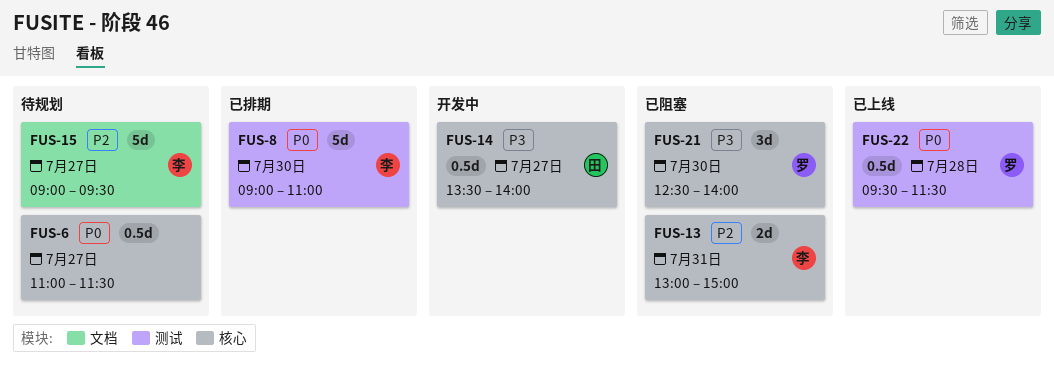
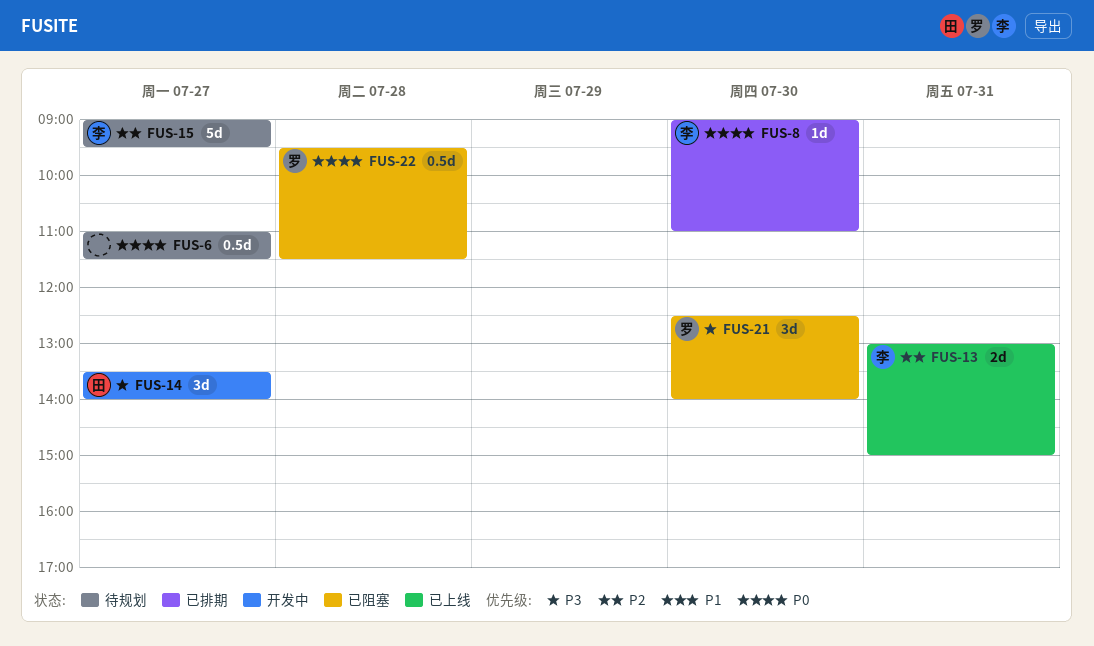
FUS-8, estimate: 5d -> 1d
FUS-13, status: 已阻塞 -> 已上线
FUS-14, estimate: 0.5d -> 3d
FUS-22, status: 已上线 -> 已阻塞

